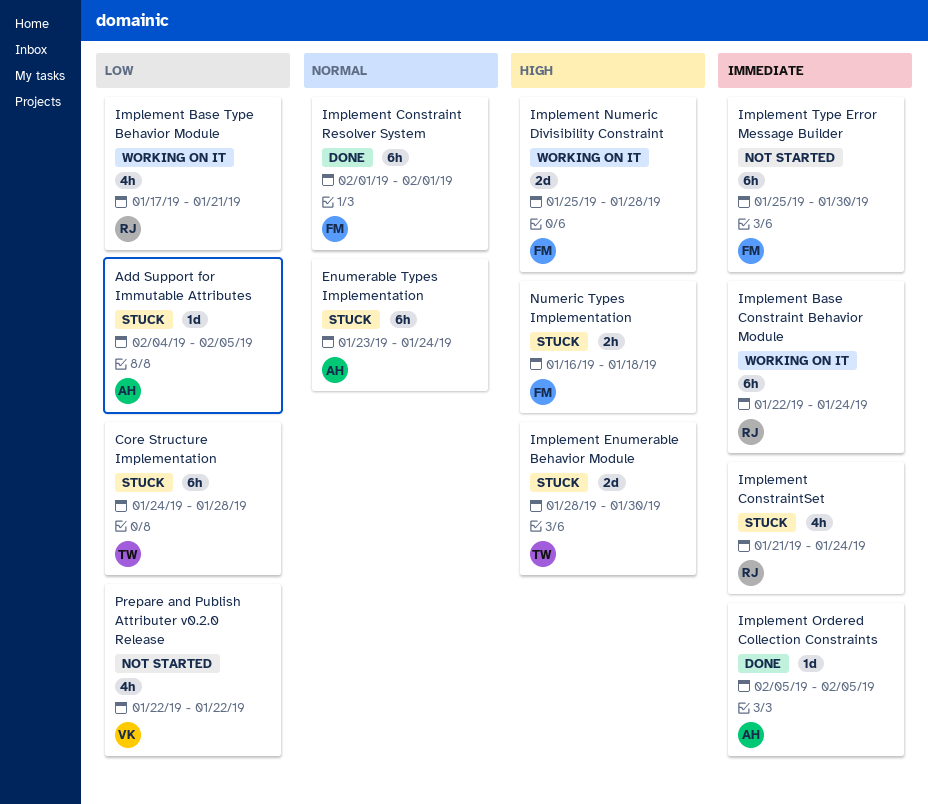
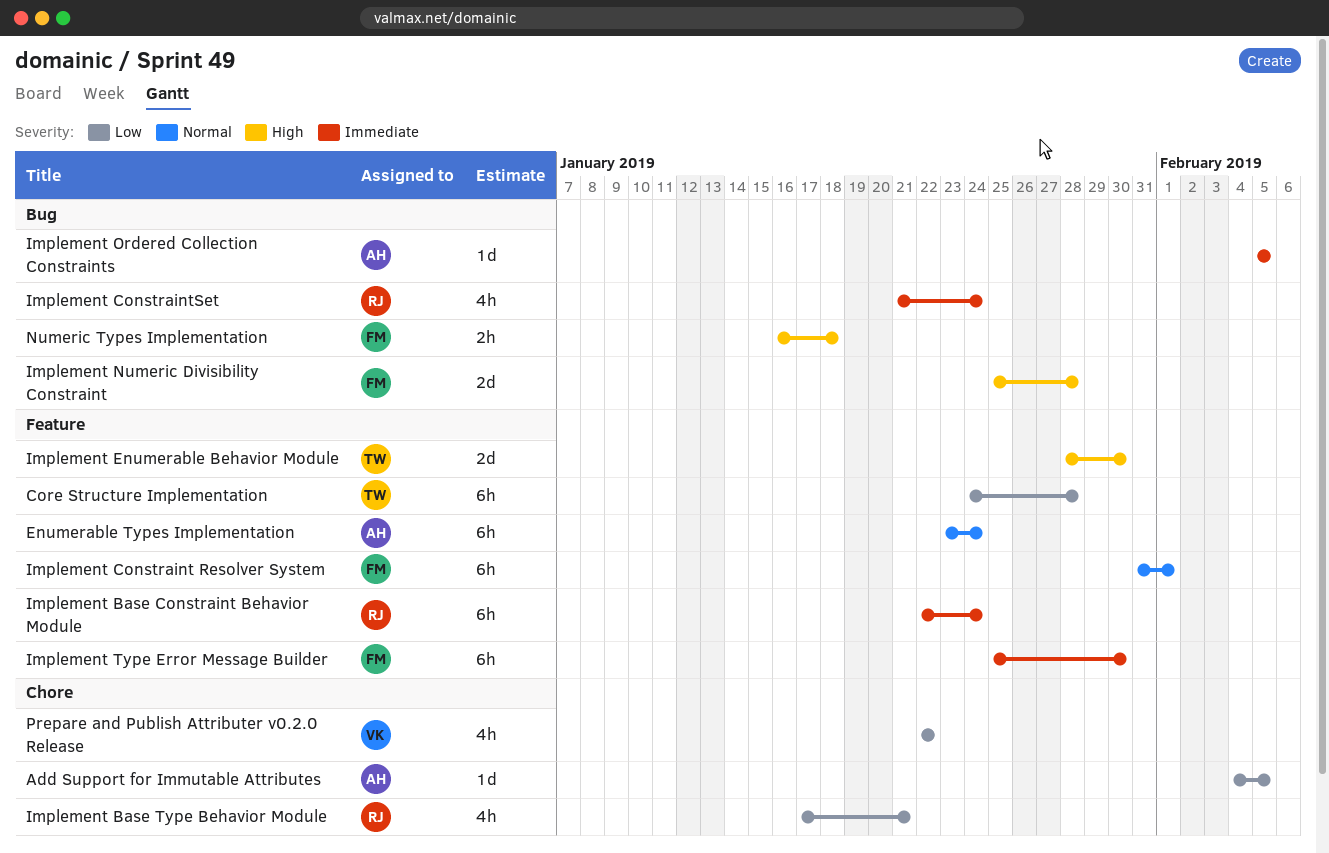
Implement Constraint Resolver System, start: Feb 1 -> Jan 31

